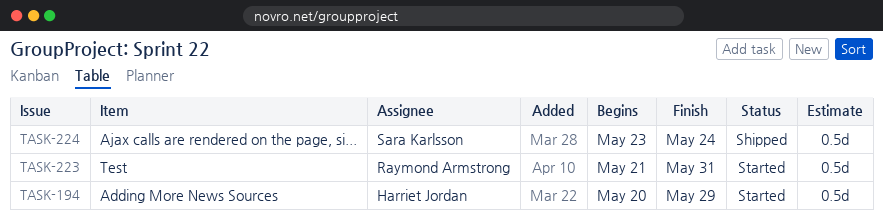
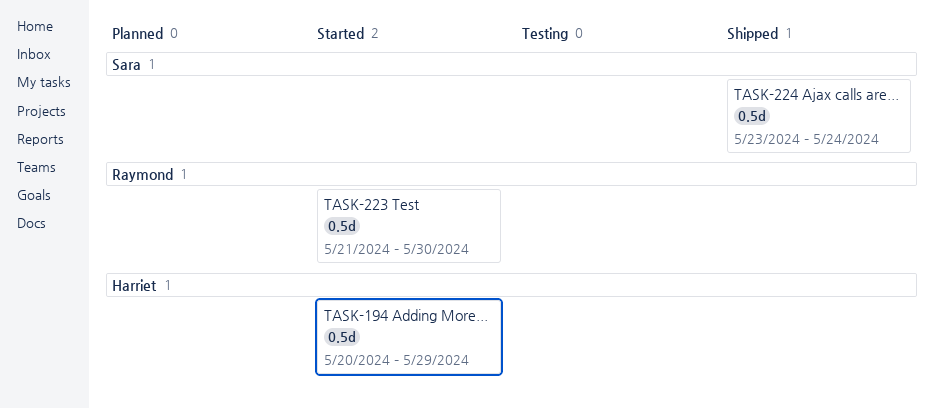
TASK-223, due: May 31 -> May 30

